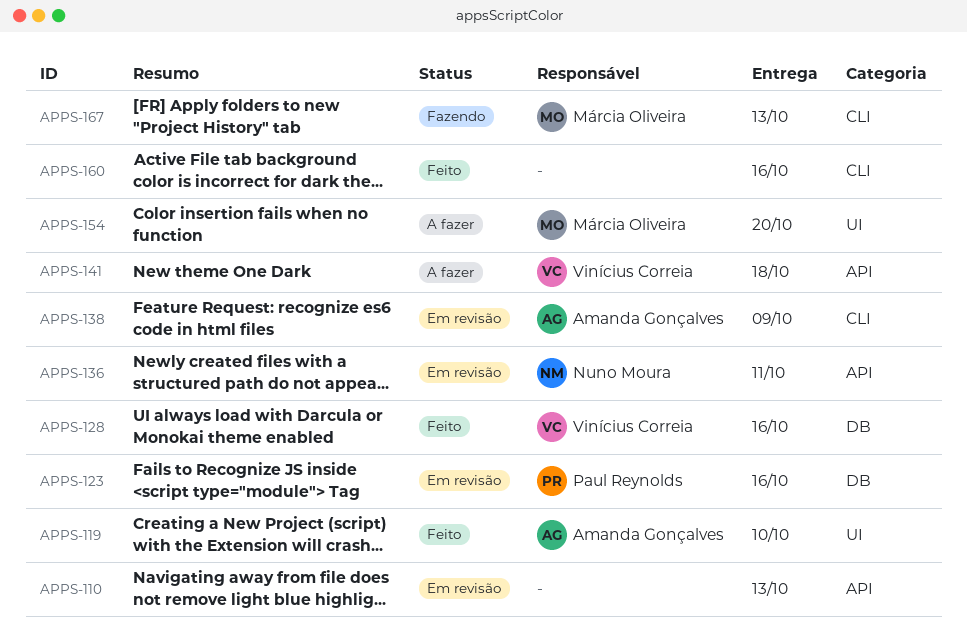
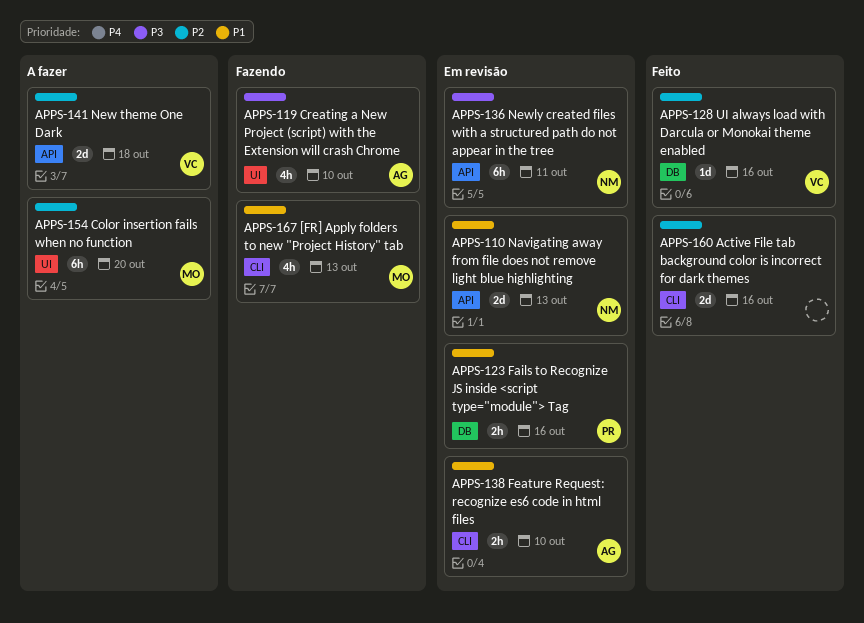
APPS-110, owner: none -> Nuno Moura
APPS-119, status: Feito -> Fazendo
APPS-138, due: Oct 9 -> Oct 10

